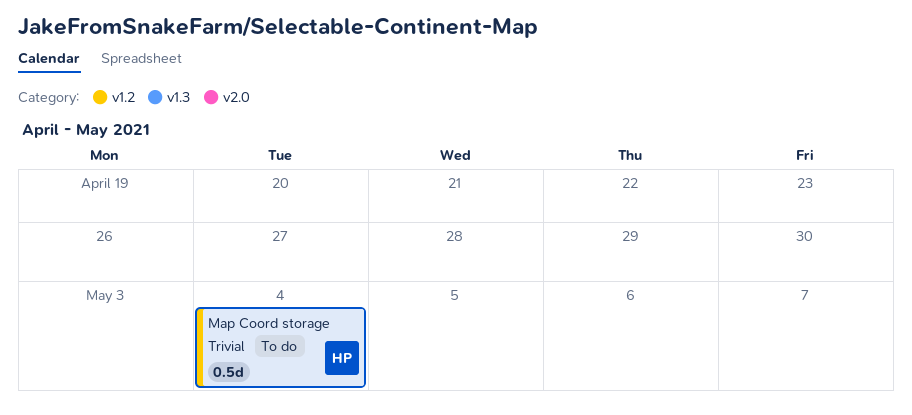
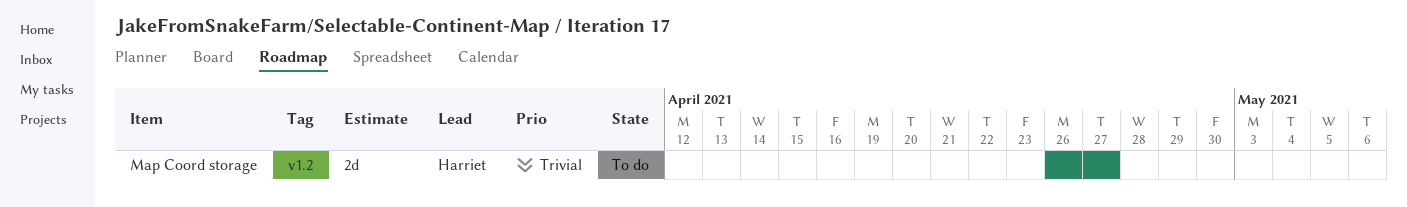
Map Coord storage, estimate: 0.5d -> 2d
Map Coord storage, due: May 4 -> Apr 27

